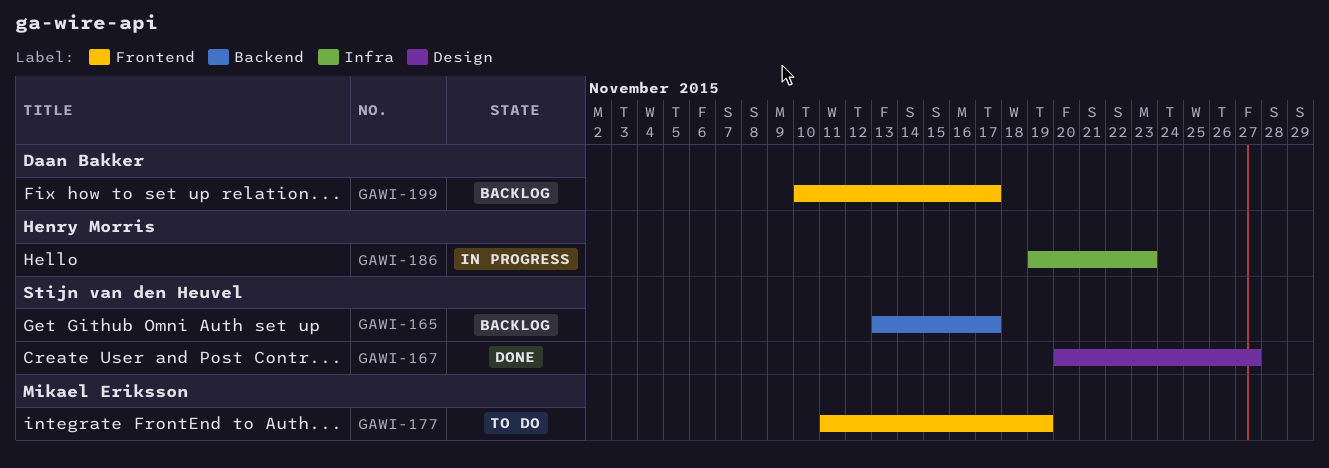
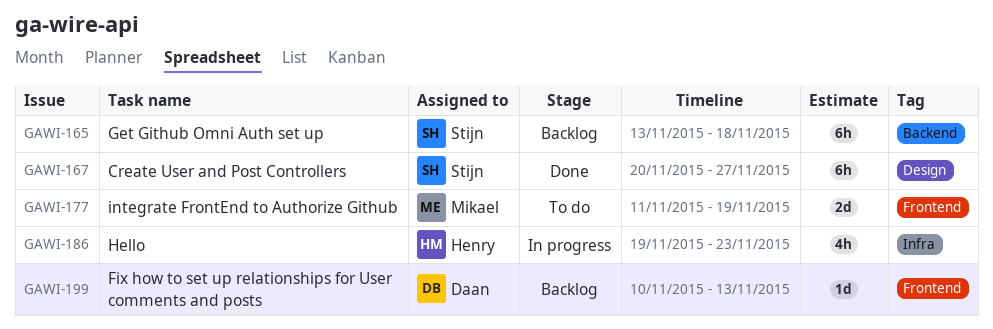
GAWI-165, due: Nov 17 -> Nov 18
GAWI-199, due: Nov 17 -> Nov 13

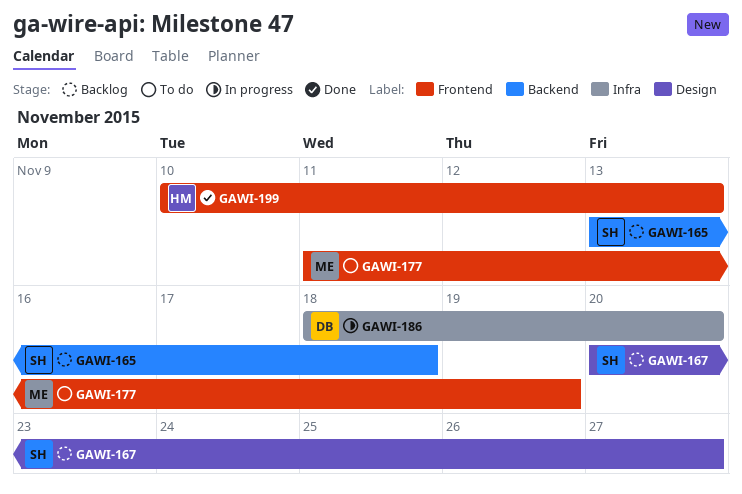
GAWI-167, status: Done -> Backlog
GAWI-186, owner: Henry -> Daan
GAWI-186, start: Nov 19 -> Nov 18
GAWI-186, due: Nov 23 -> Nov 20
GAWI-199, status: Backlog -> Done
GAWI-199, owner: Daan -> Henry

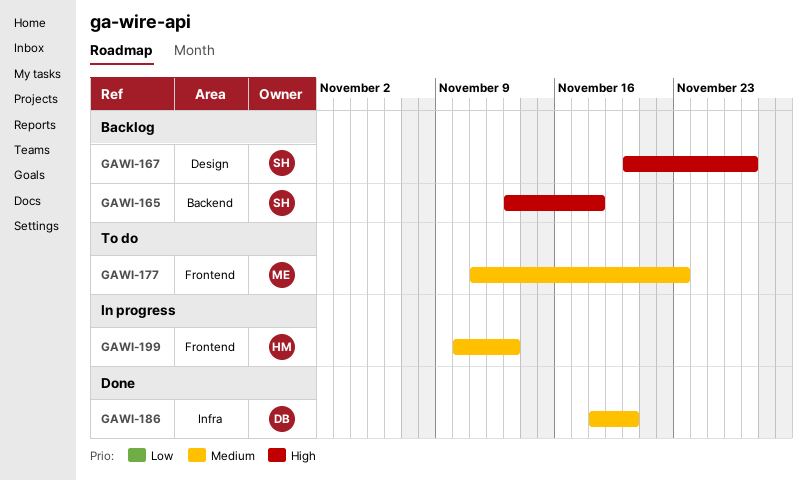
GAWI-177, due: Nov 19 -> Nov 23
GAWI-186, status: In progress -> Done
GAWI-199, status: Done -> In progress

